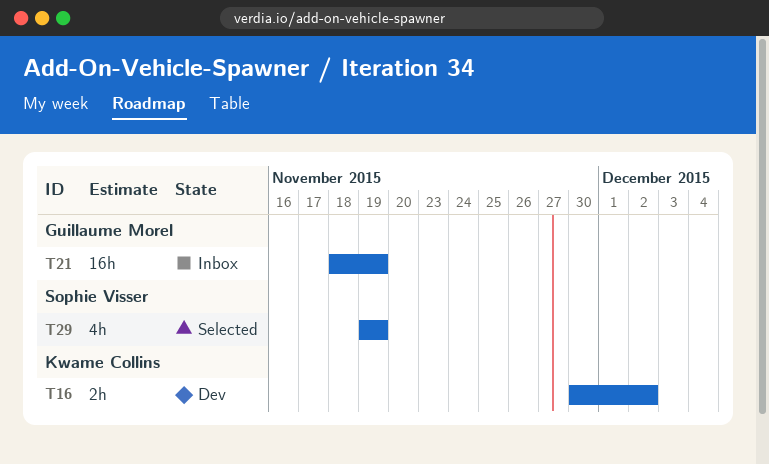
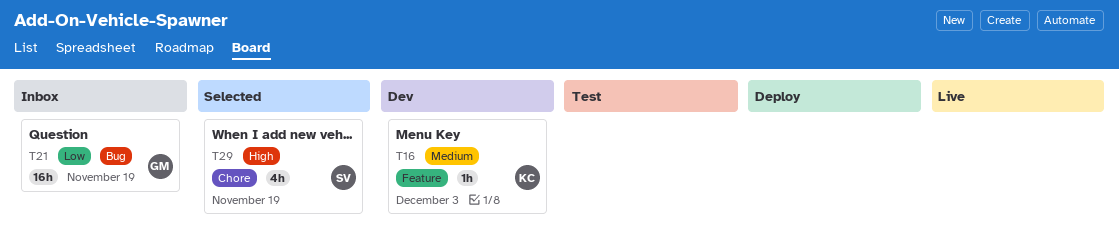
T16, estimate: 2h -> 1h
T16, due: Dec 2 -> Dec 3

